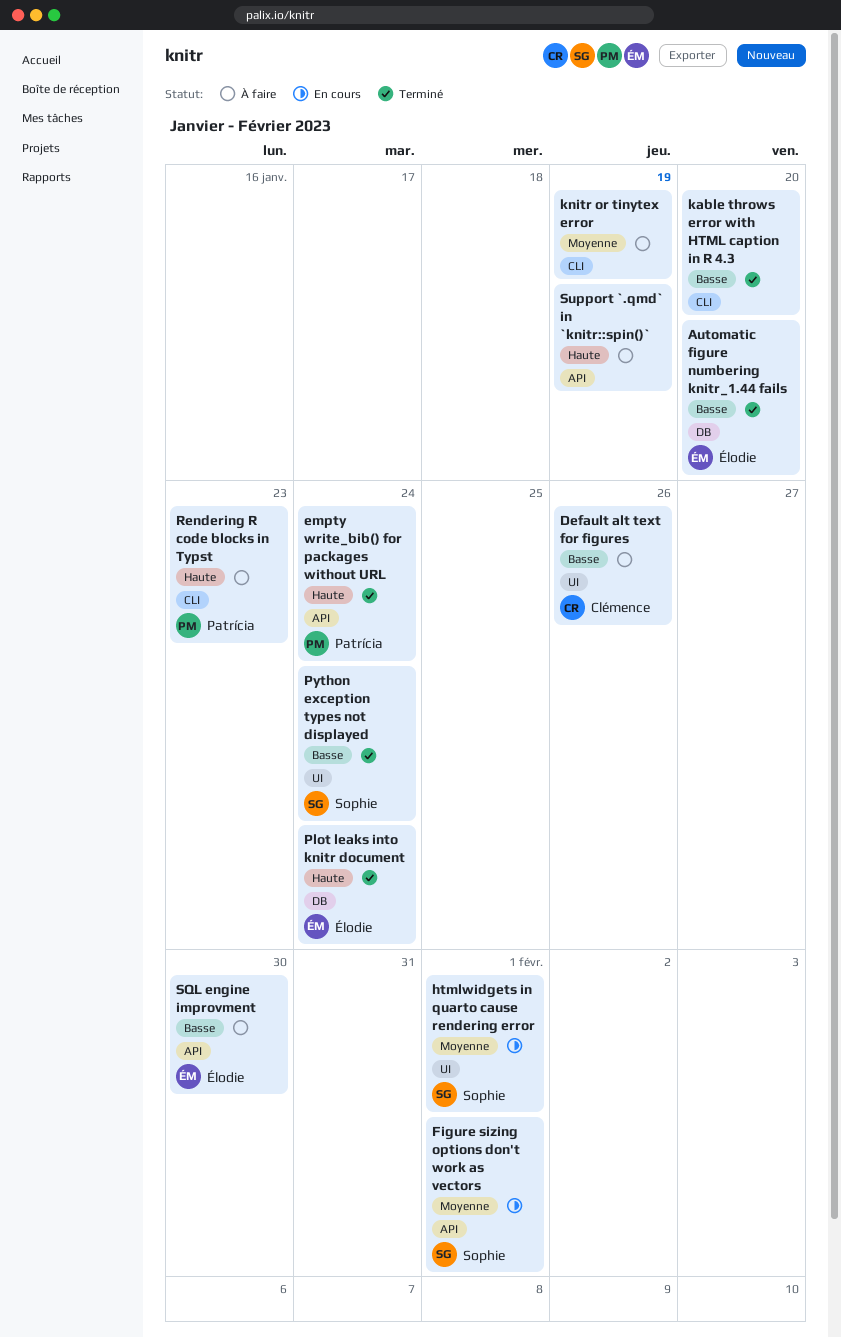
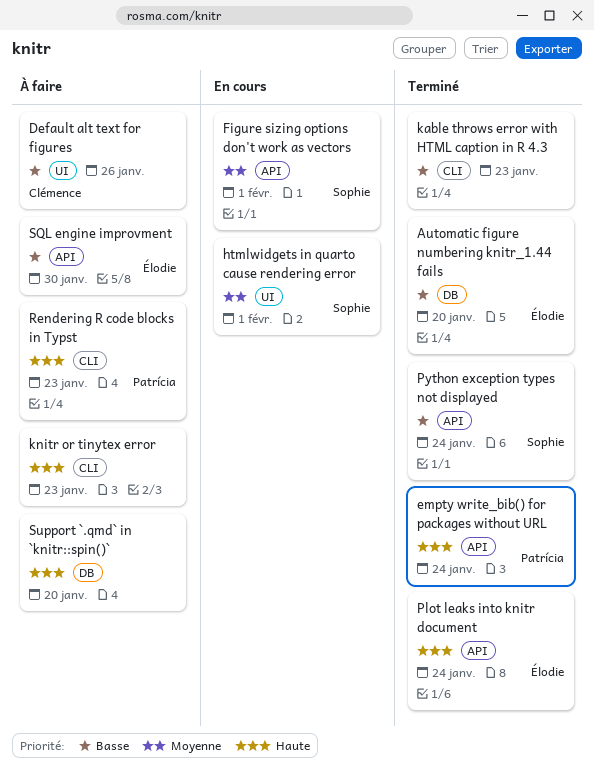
kable throws error with HTML caption in R 4.3, due: Jan 20 -> Jan 23
knitr or tinytex error, priority: Moyenne -> Haute
knitr or tinytex error, due: Jan 19 -> Jan 23
Plot leaks into knitr document, label: DB -> API
Python exception types not displayed, label: UI -> API
Support `.qmd` in `knitr::spin()`, label: API -> DB
Support `.qmd` in `knitr::spin()`, due: Jan 19 -> Jan 20

